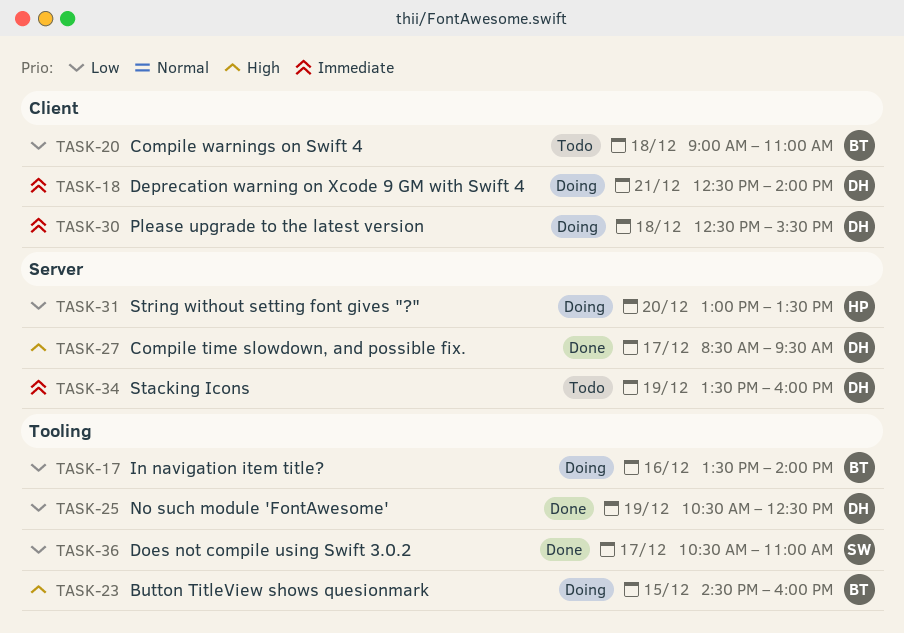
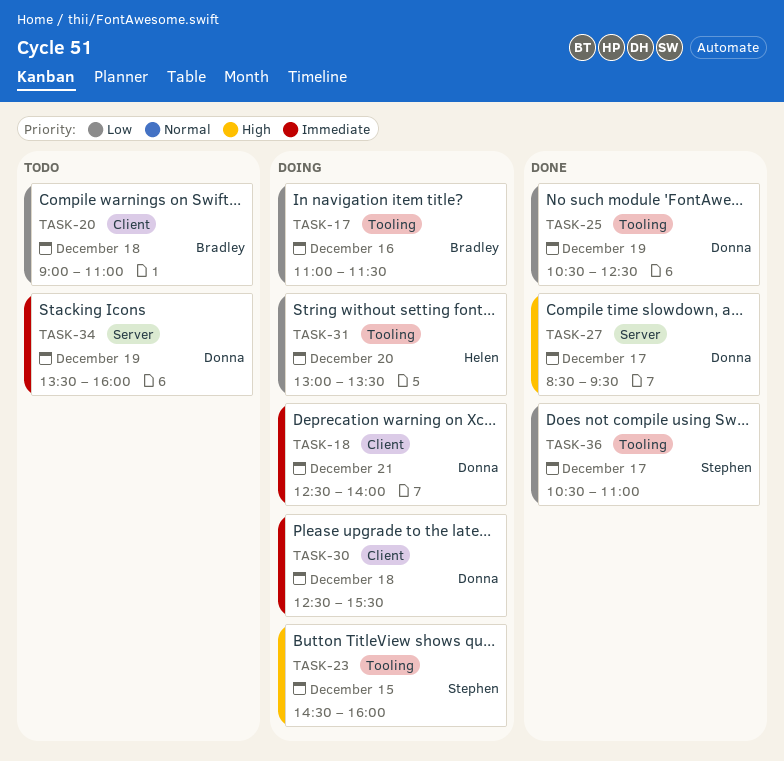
TASK-17, begins: 13:30 -> 11:00
TASK-17, ends: 14:00 -> 11:30
TASK-23, owner: Bradley -> Stephen
TASK-31, label: Server -> Tooling

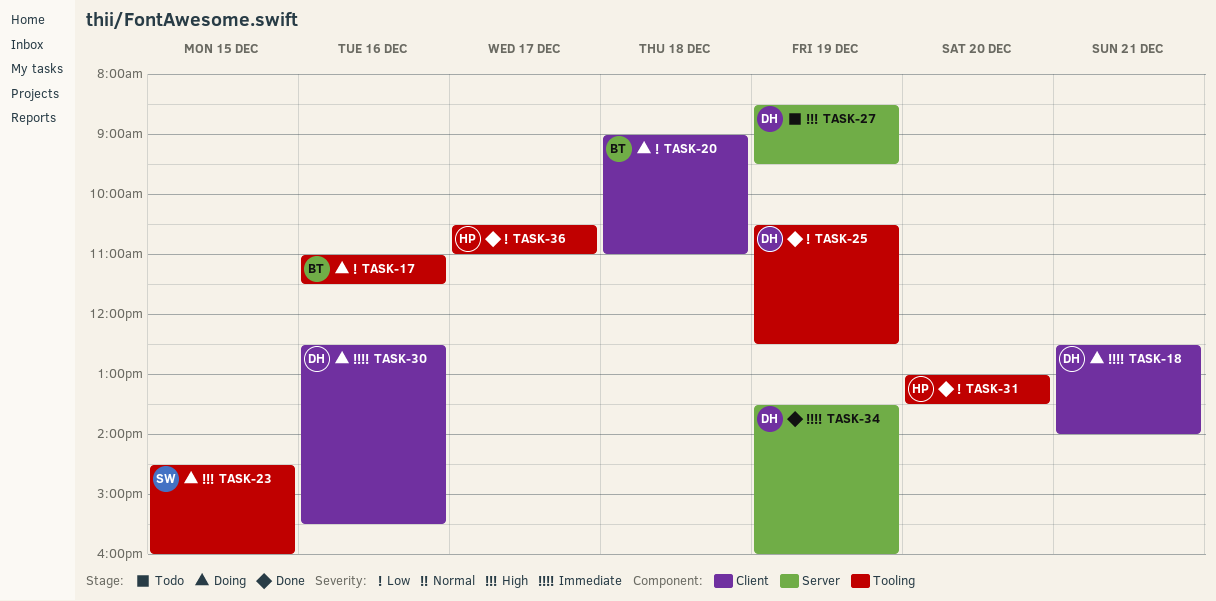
TASK-20, status: Todo -> Doing
TASK-27, status: Done -> Todo
TASK-27, day: Dec 17 -> Dec 19
TASK-30, day: Dec 18 -> Dec 16
TASK-31, status: Doing -> Done
TASK-34, status: Todo -> Done
TASK-36, owner: Stephen -> Helen

